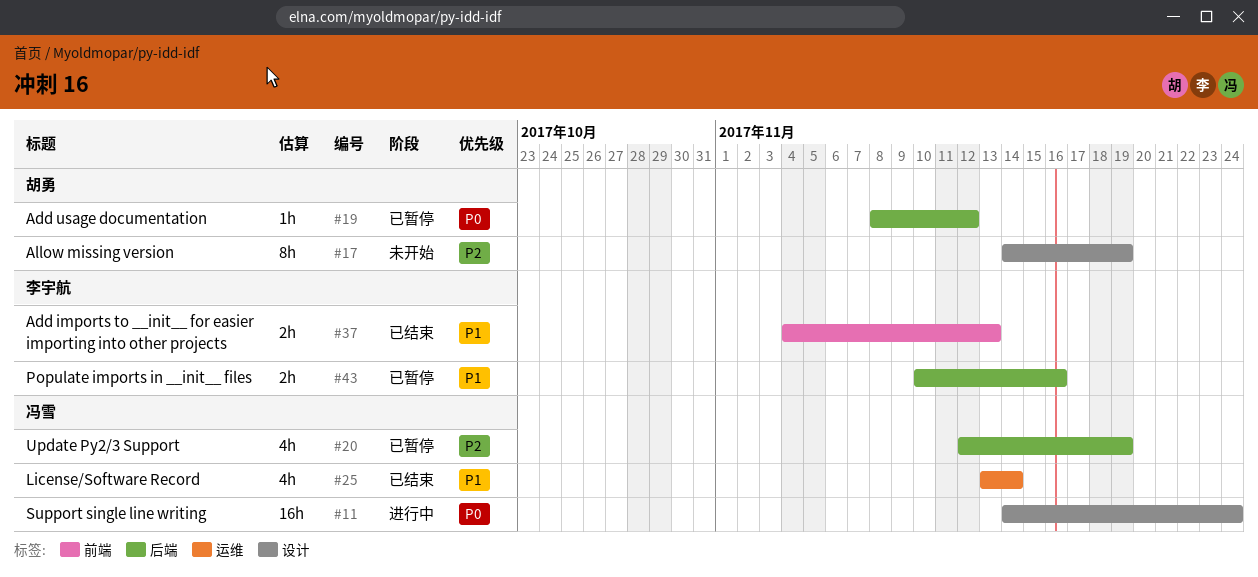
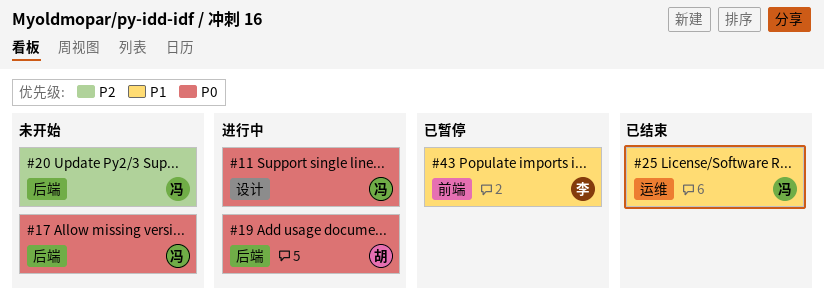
#17, owner: 胡勇 -> 冯雪
#17, priority: P2 -> P0
#17, label: 设计 -> 后端
#19, status: 已暂停 -> 进行中
#20, status: 已暂停 -> 未开始
#37: present -> none
#43, label: 后端 -> 前端

